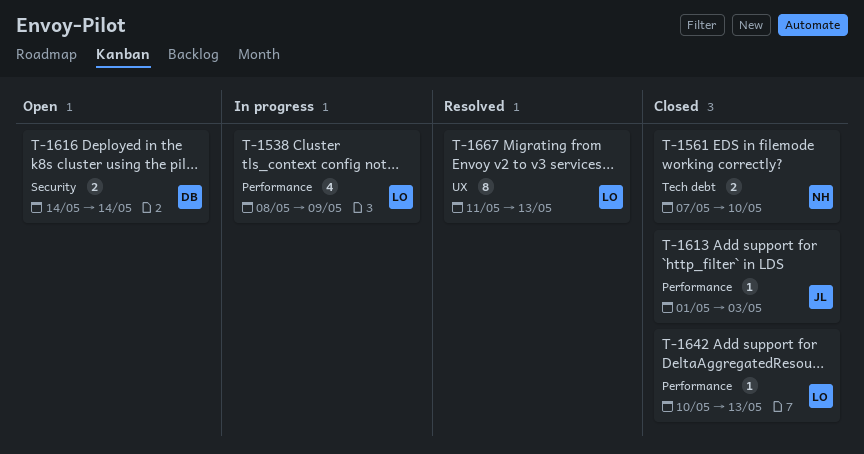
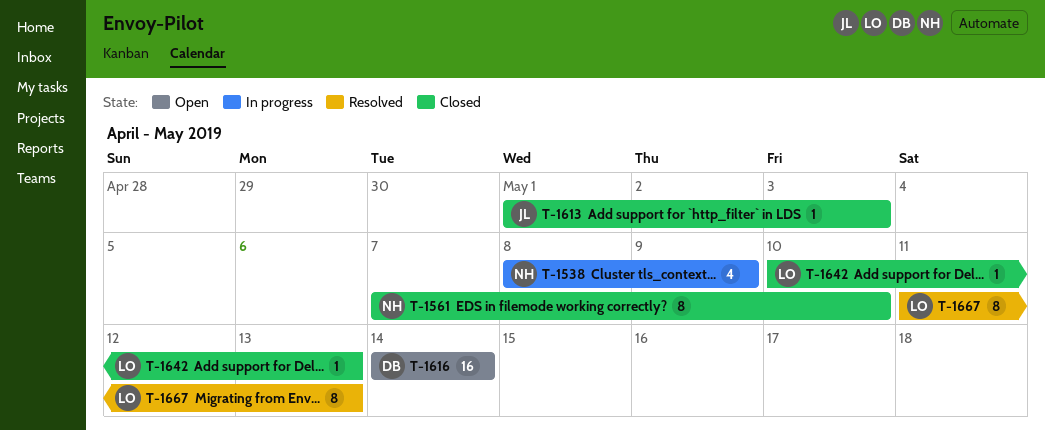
T-1538, owner: LO -> NH
T-1561, estimate: 2 -> 8
T-1616, estimate: 2 -> 16

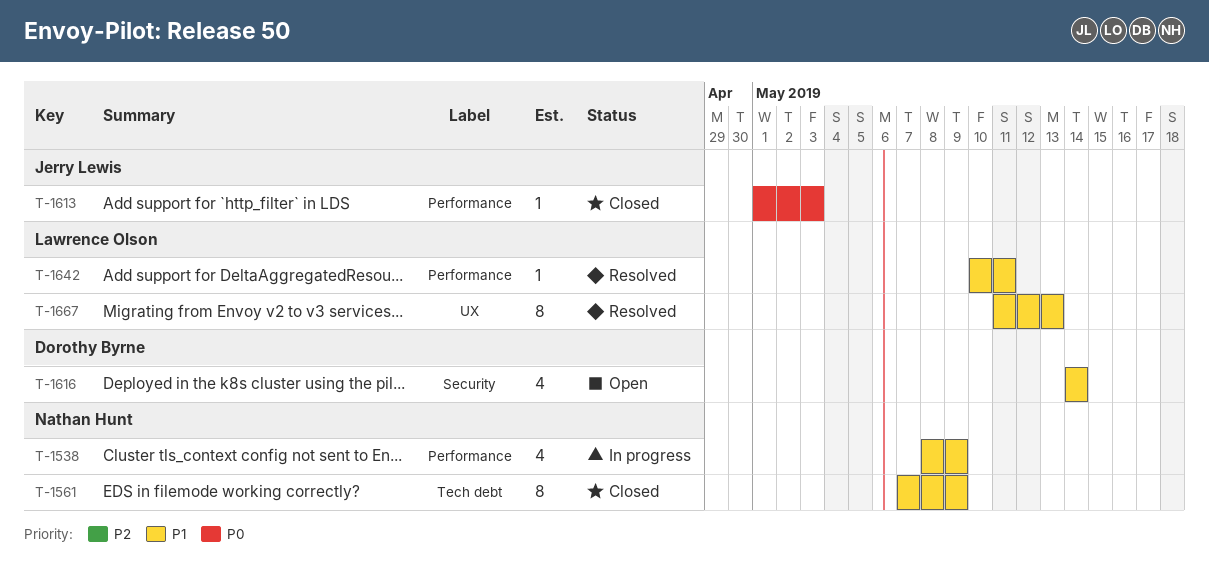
T-1561, due: May 10 -> May 9
T-1616, estimate: 16 -> 4
T-1642, status: Closed -> Resolved
T-1642, due: May 13 -> May 11

